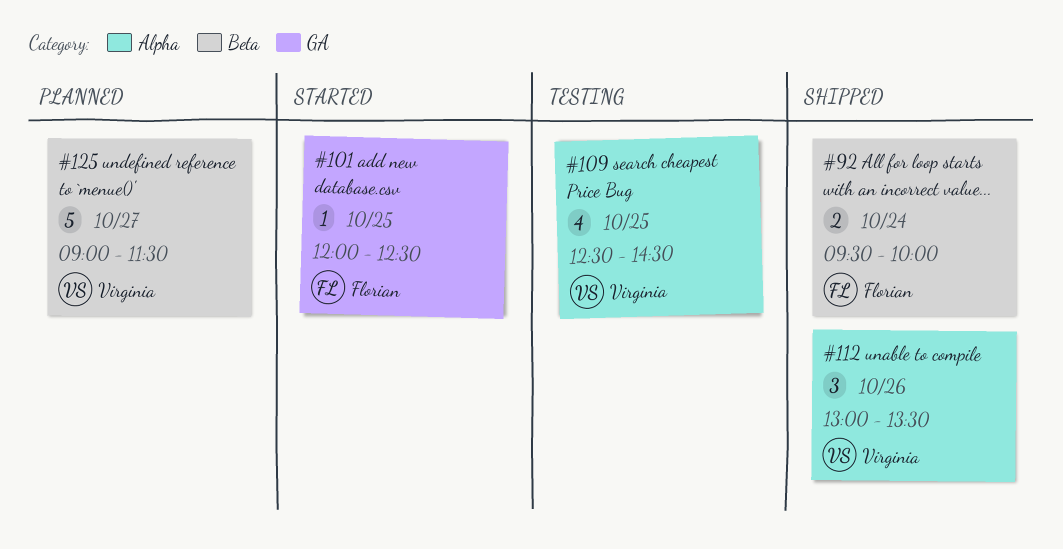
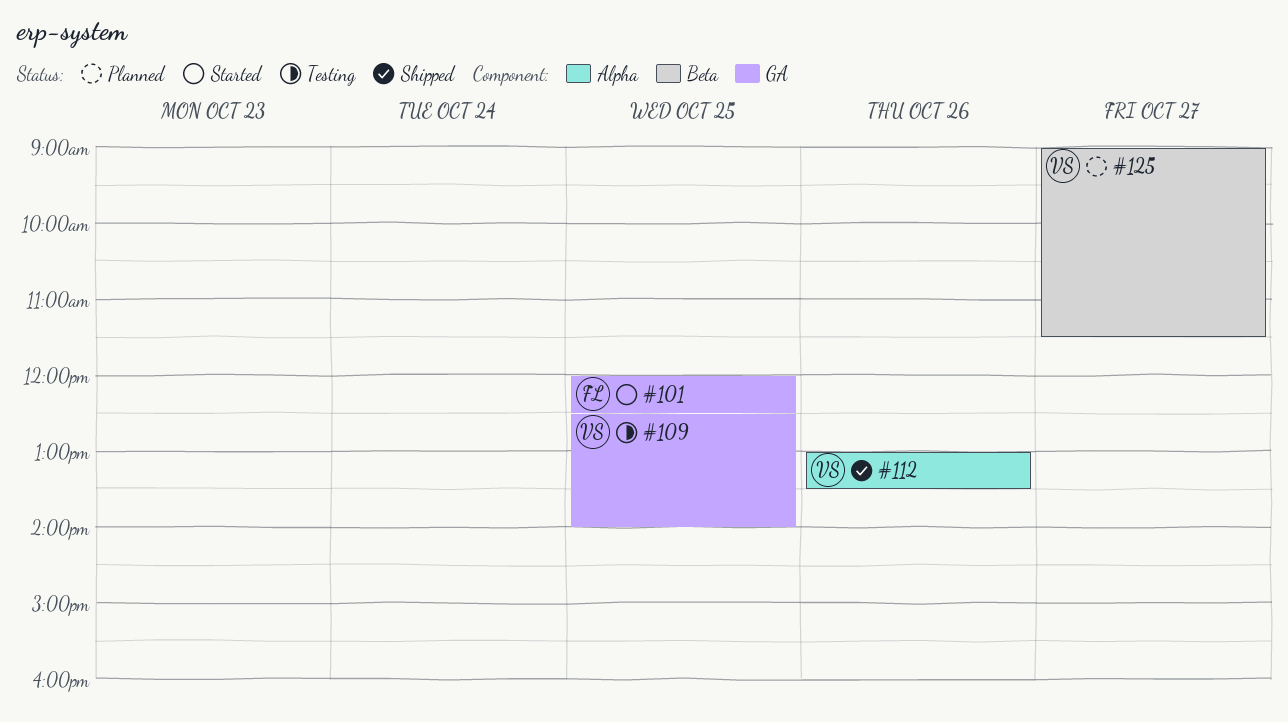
#92: present -> none
#109, label: Alpha -> GA
#109, ends: 14:30 -> 14:00

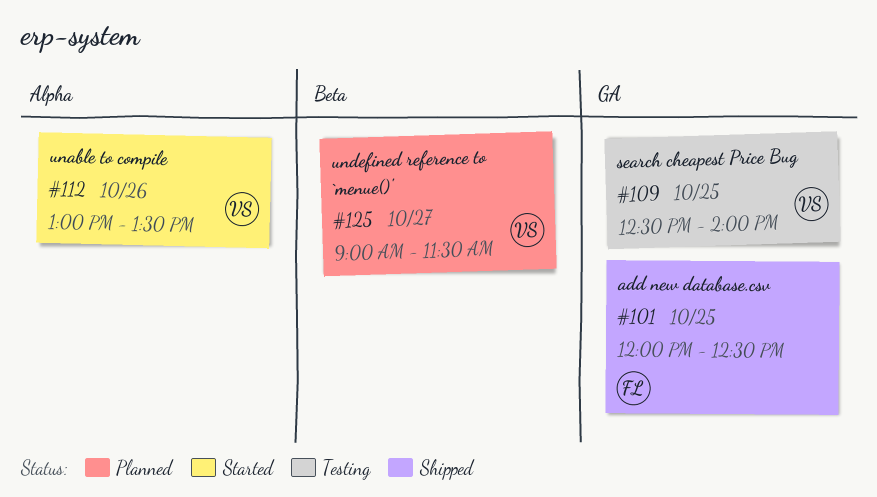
#101, status: Started -> Shipped
#112, status: Shipped -> Started

